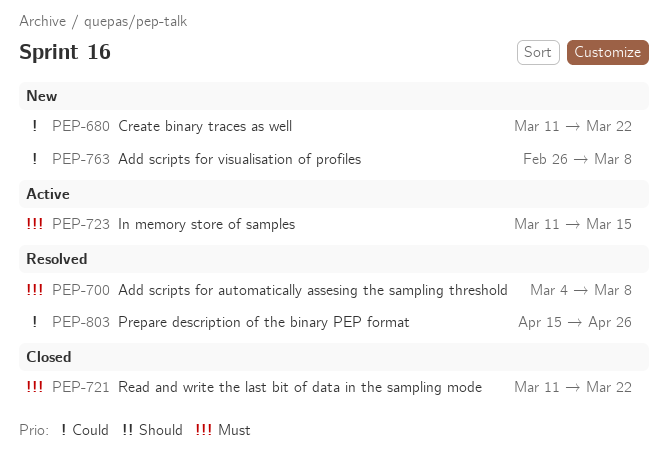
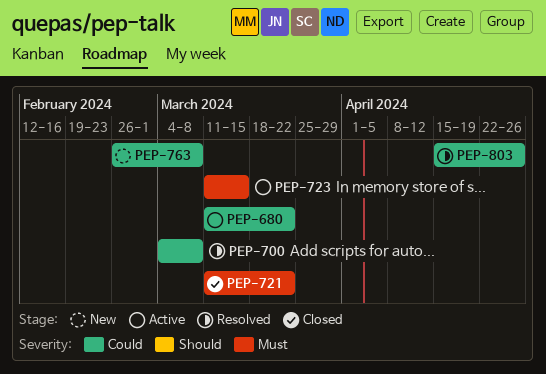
PEP-680, status: New -> Active
PEP-700, priority: Must -> Could

